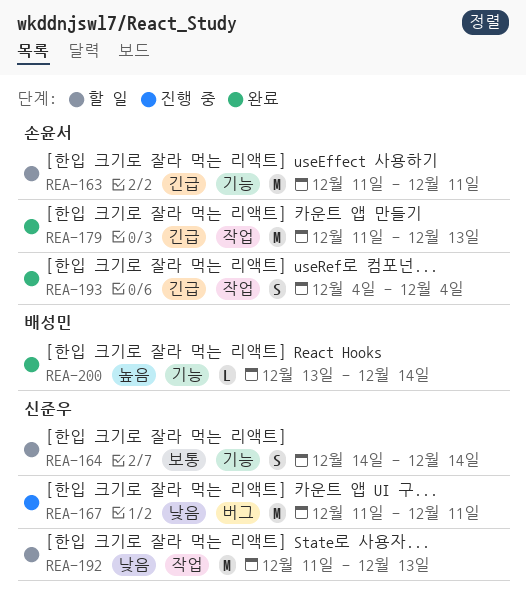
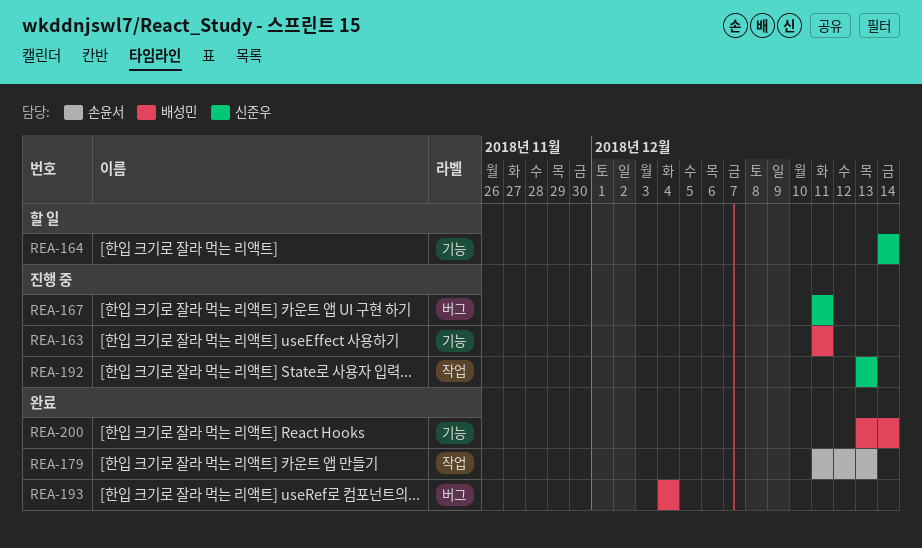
REA-163, status: 할 일 -> 진행 중
REA-163, owner: 손윤서 -> 배성민
REA-192, status: 할 일 -> 진행 중
REA-192, start: Dec 11 -> Dec 13
REA-193, owner: 손윤서 -> 배성민
REA-193, label: 작업 -> 버그

